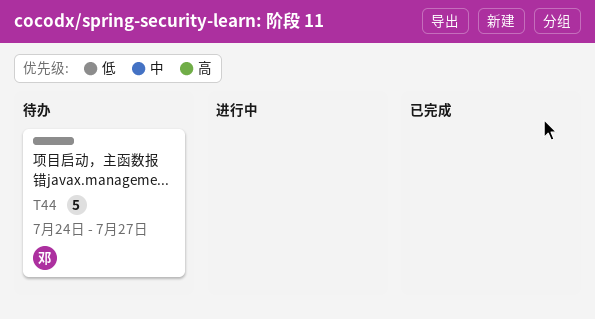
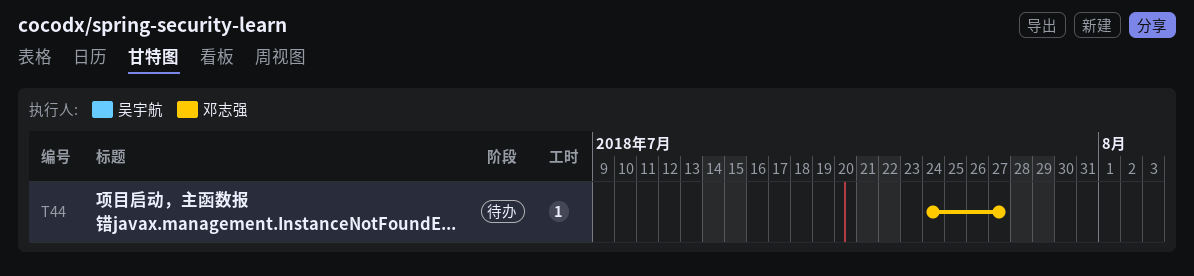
T44, estimate: 5 -> 1

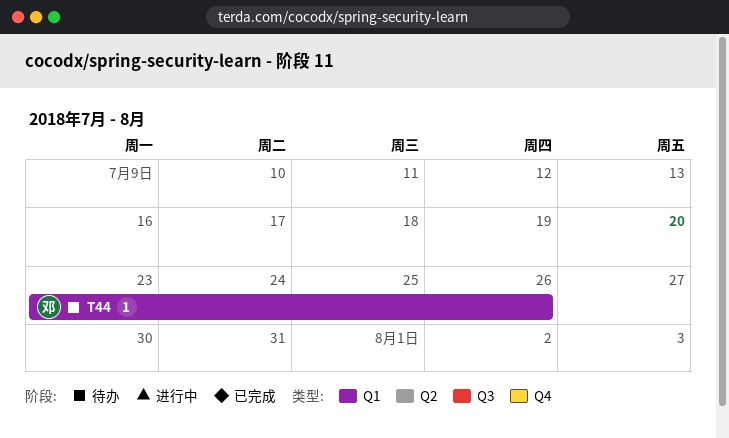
T44, start: Jul 24 -> Jul 23
T44, due: Jul 27 -> Jul 26

